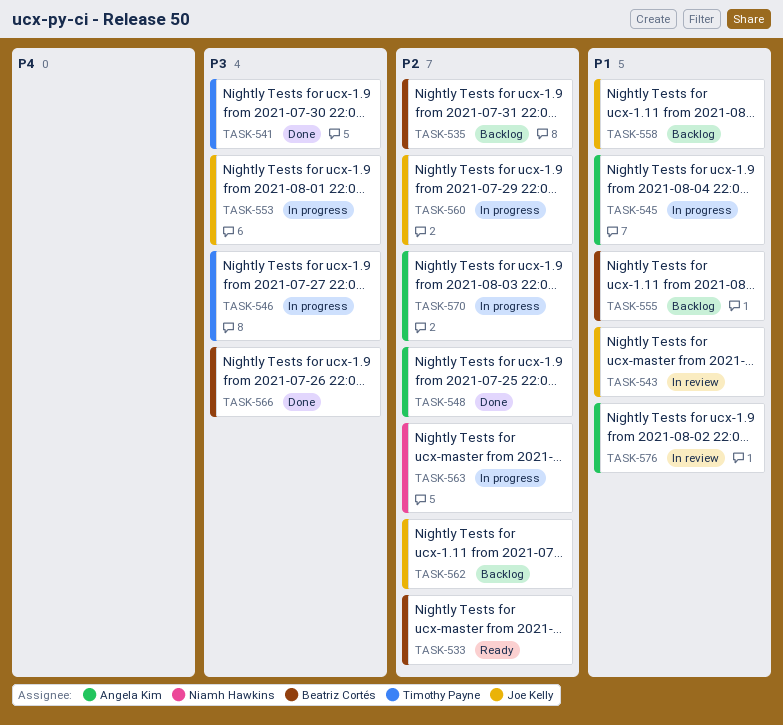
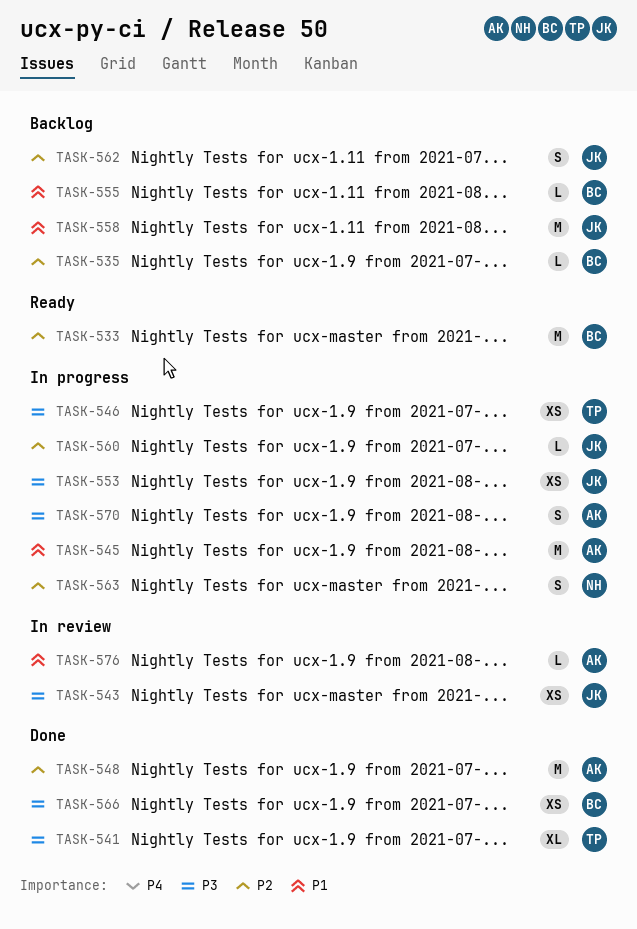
TASK-543, priority: P1 -> P3
TASK-570, priority: P2 -> P3

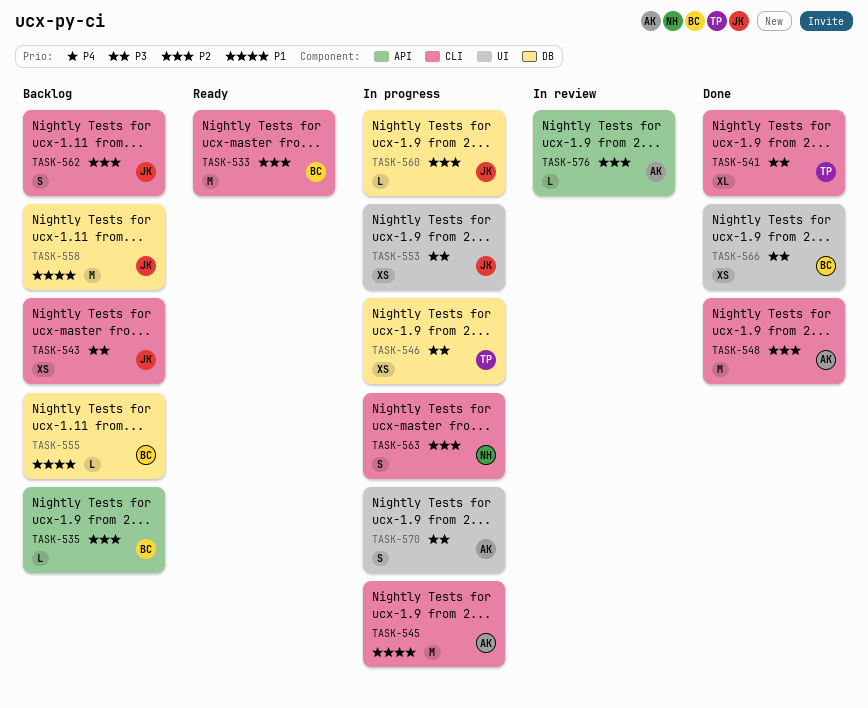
TASK-543, status: In review -> Backlog
TASK-576, priority: P1 -> P2

